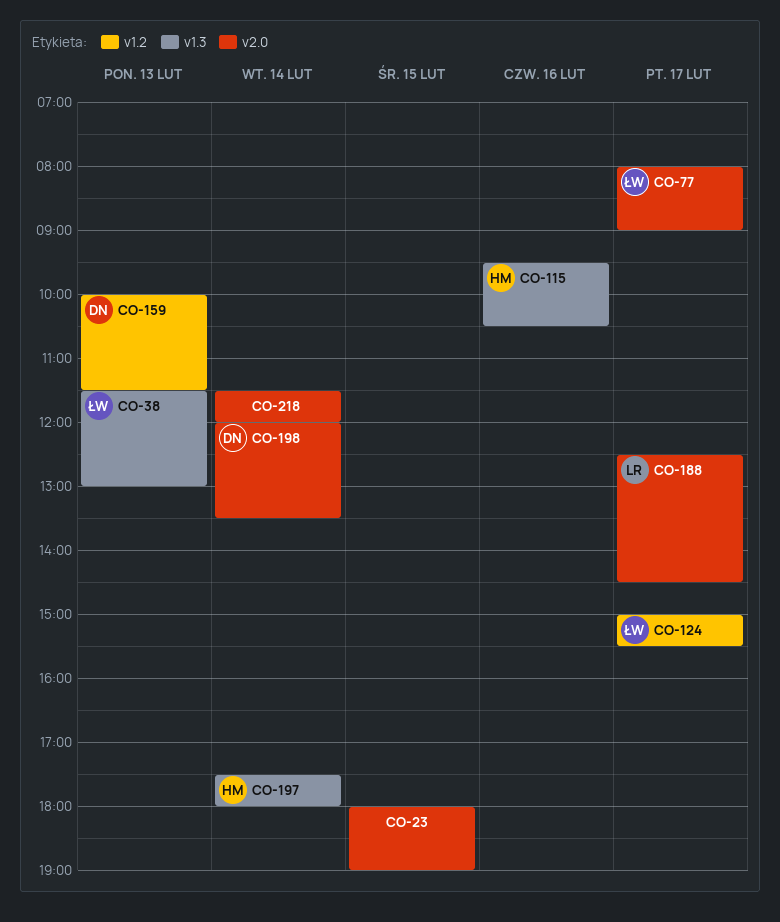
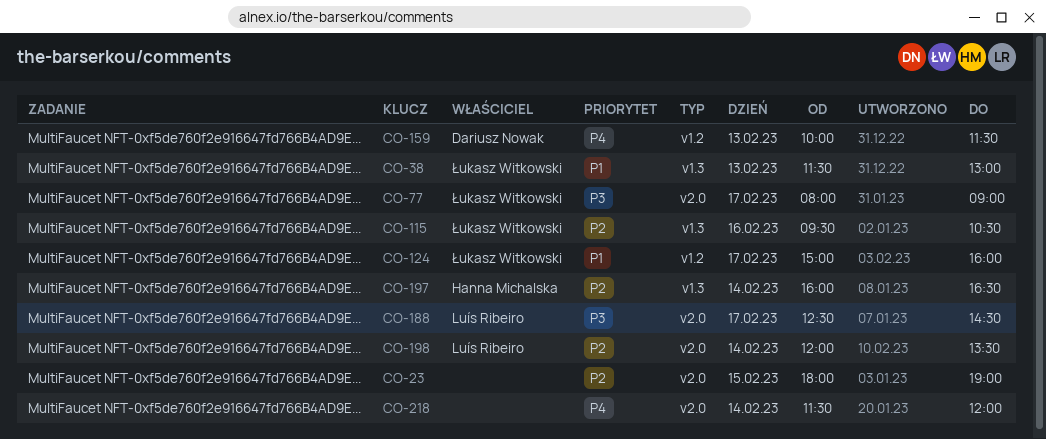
CO-115, owner: Hanna Michalska -> Łukasz Witkowski
CO-124, ends: 15:30 -> 16:00
CO-197, begins: 17:30 -> 16:00
CO-197, ends: 18:00 -> 16:30
CO-198, owner: Dariusz Nowak -> Luís Ribeiro

